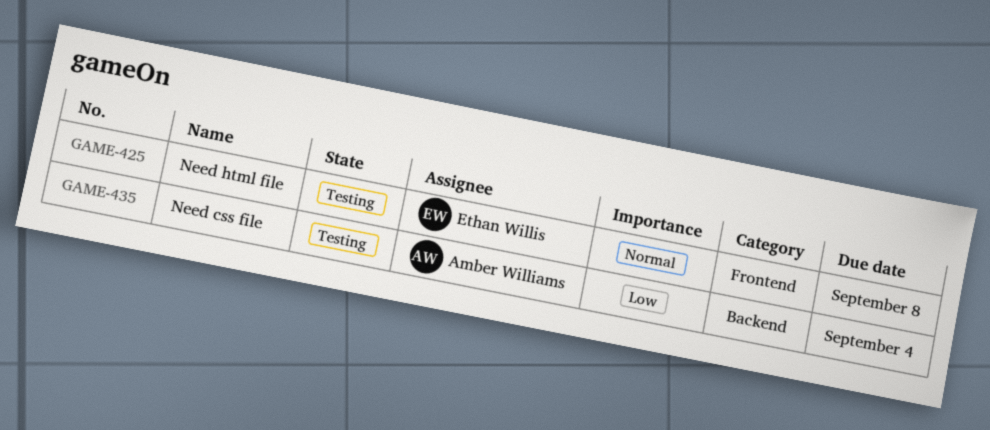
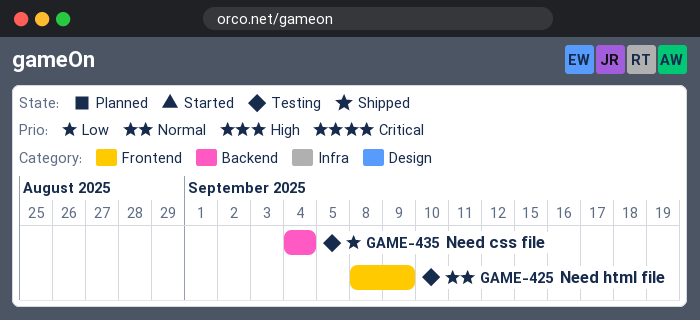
GAME-425, due: Sep 8 -> Sep 9

